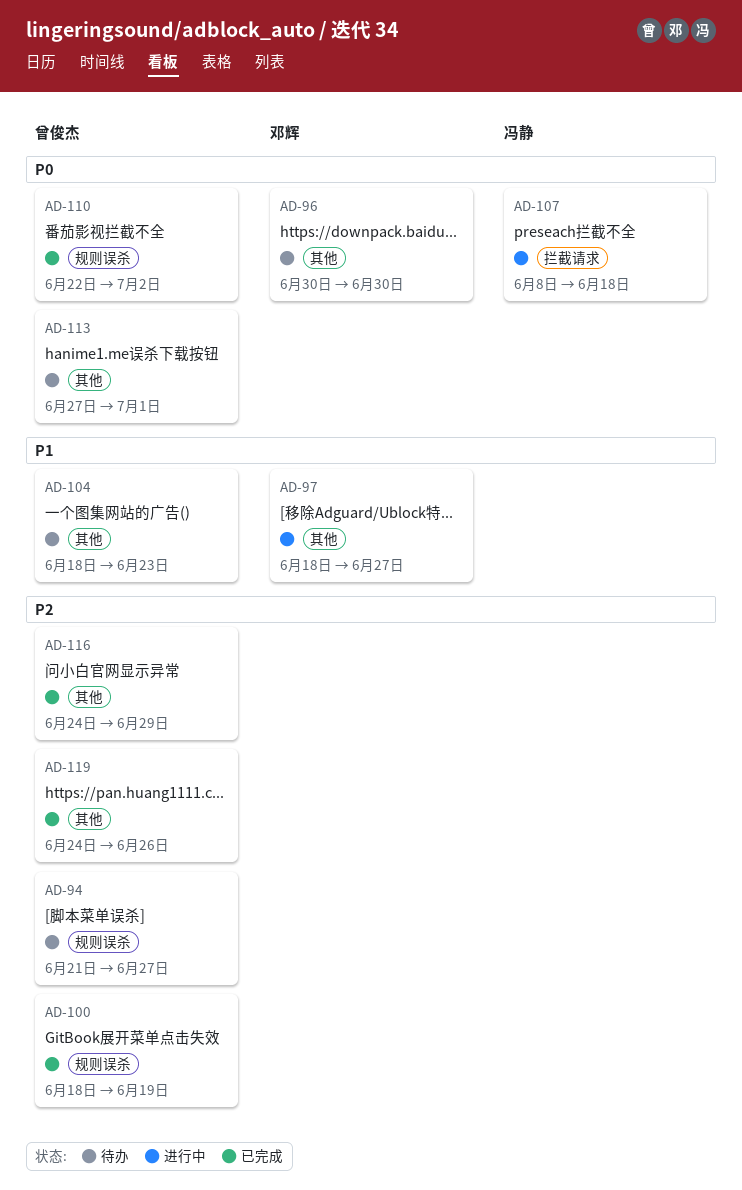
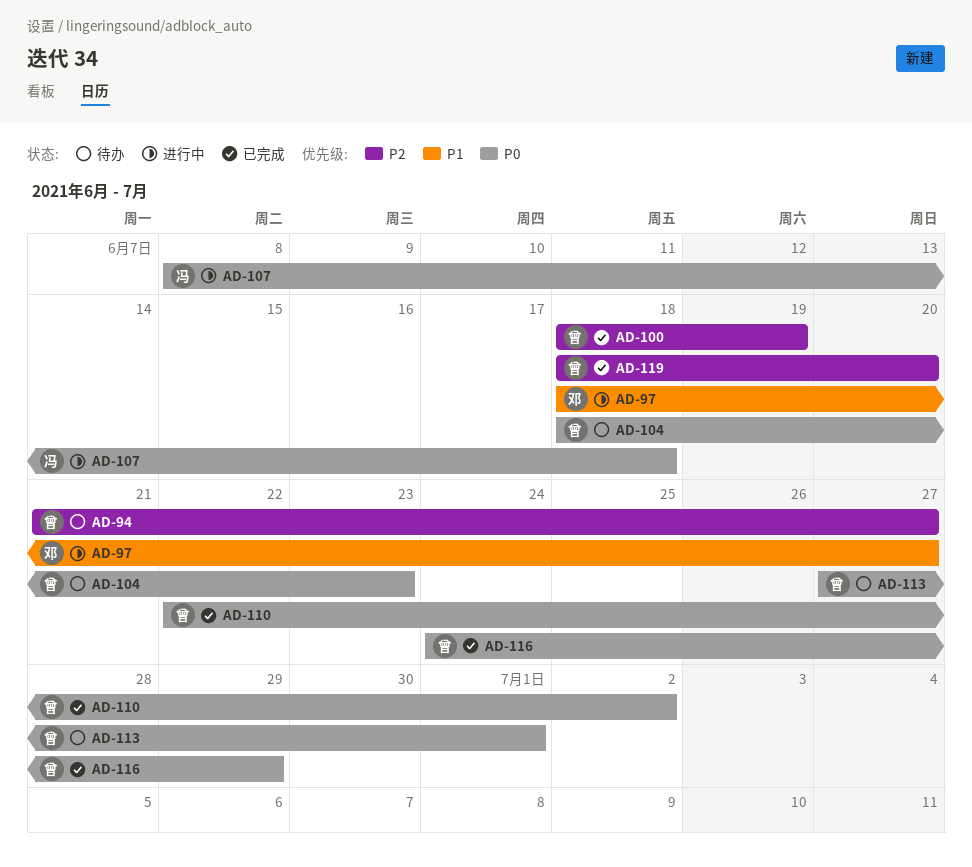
AD-96: present -> none
AD-104, priority: P1 -> P0
AD-116, priority: P2 -> P0
AD-119, start: Jun 24 -> Jun 18
AD-119, due: Jun 26 -> Jun 20

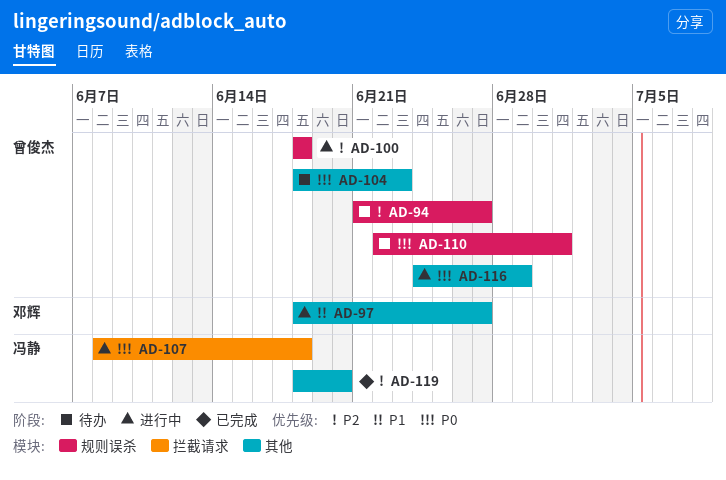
AD-100, status: 已完成 -> 进行中
AD-100, due: Jun 19 -> Jun 18
AD-110, status: 已完成 -> 待办
AD-110, due: Jul 2 -> Jul 1
AD-113: present -> none
AD-116, status: 已完成 -> 进行中
AD-119, owner: 曾俊杰 -> 冯静

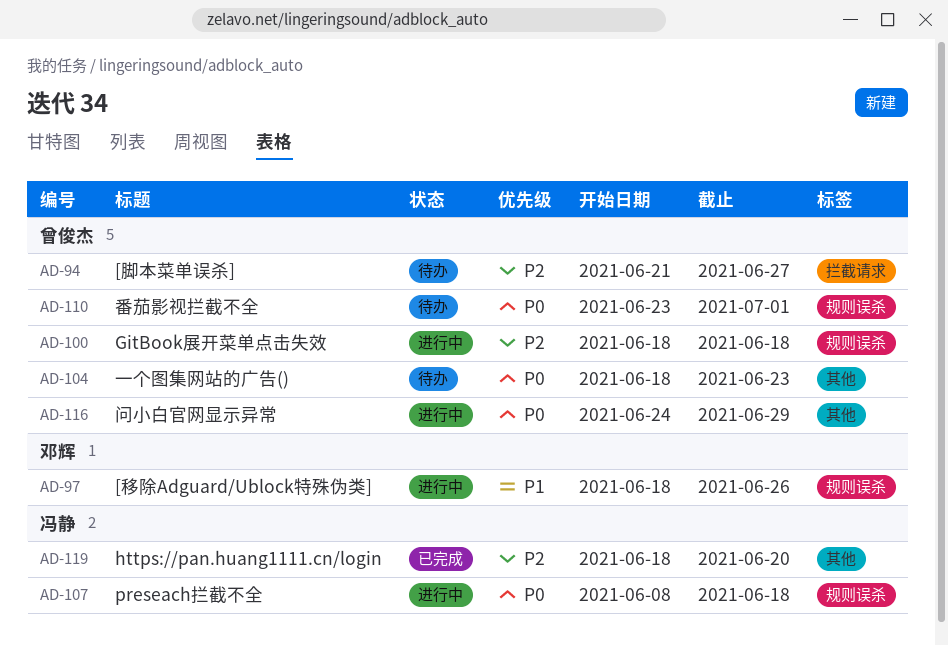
AD-94, label: 规则误杀 -> 拦截请求
AD-97, label: 其他 -> 规则误杀
AD-97, due: Jun 27 -> Jun 26
AD-107, label: 拦截请求 -> 规则误杀
AD-110, start: Jun 22 -> Jun 23

